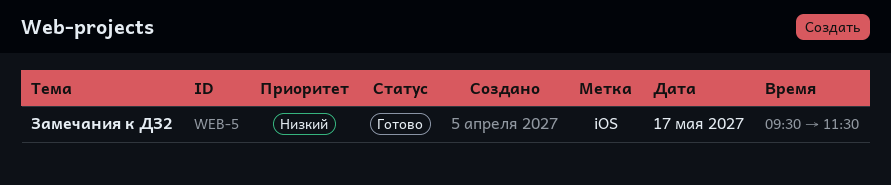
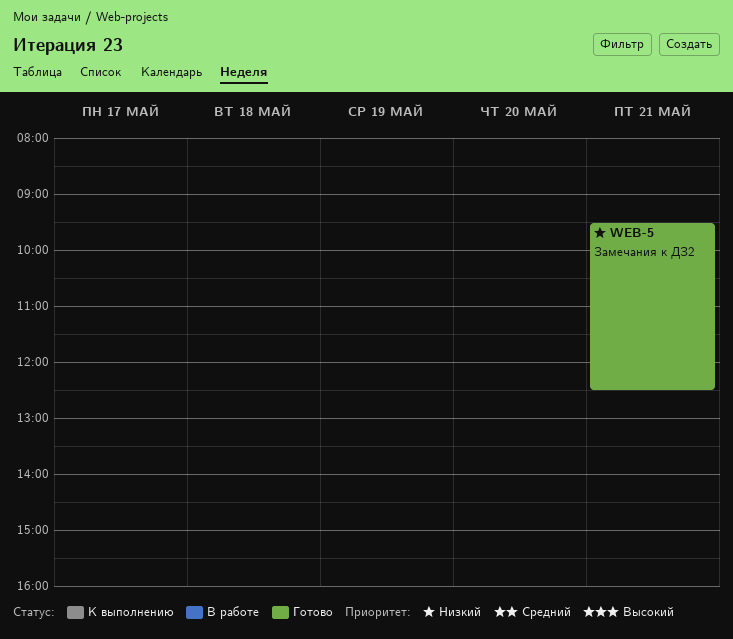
WEB-5, day: May 17 -> May 21
WEB-5, ends: 11:30 -> 12:30

